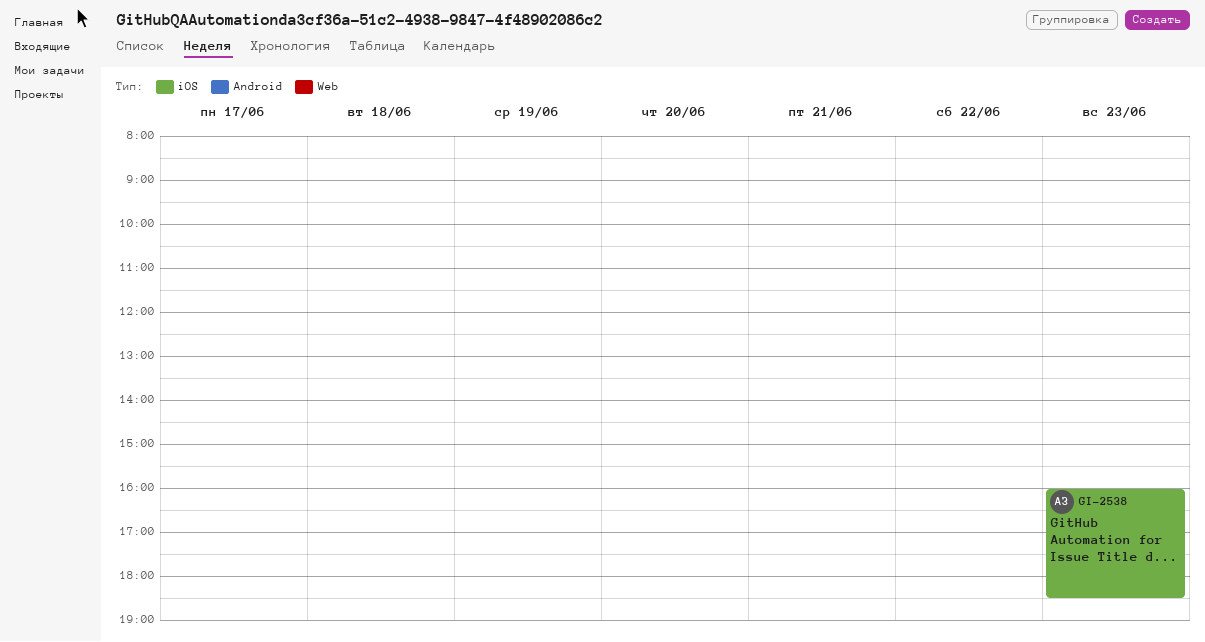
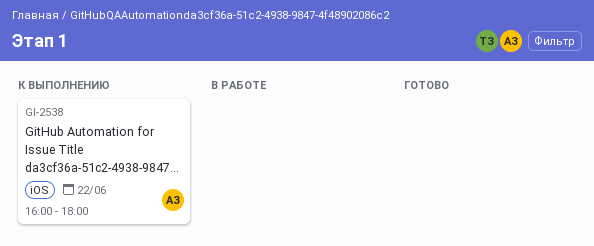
GI-2538, day: Jun 23 -> Jun 22
GI-2538, ends: 18:30 -> 18:00

